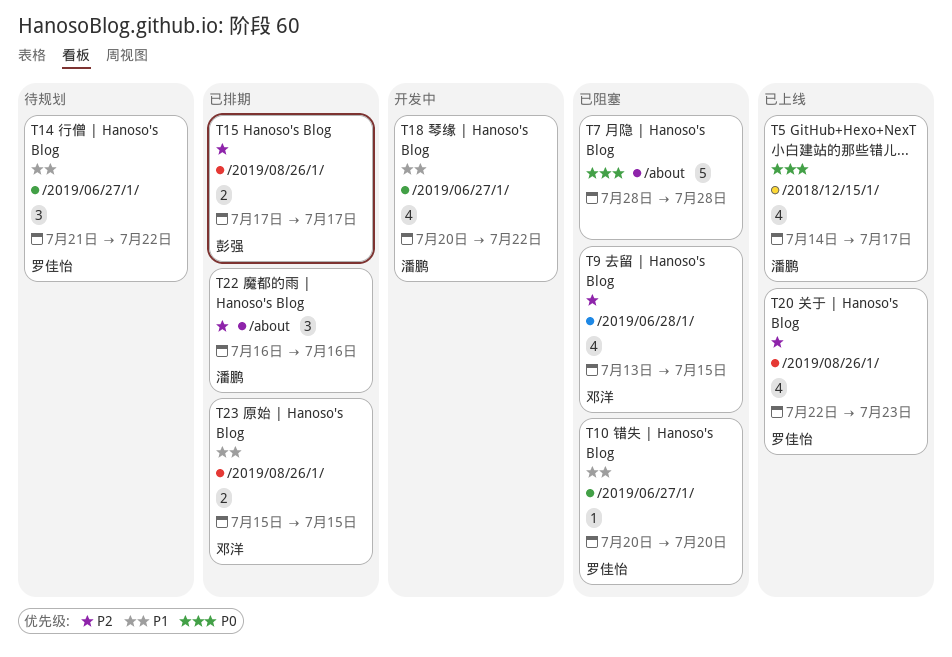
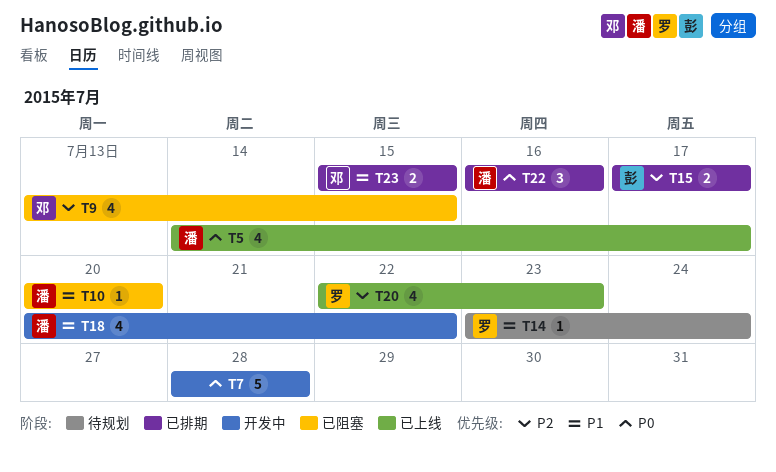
T7, status: 已阻塞 -> 开发中
T10, owner: 罗佳怡 -> 潘鹏
T14, estimate: 3 -> 1
T14, start: Jul 21 -> Jul 23
T14, due: Jul 22 -> Jul 24
T22, priority: P2 -> P0

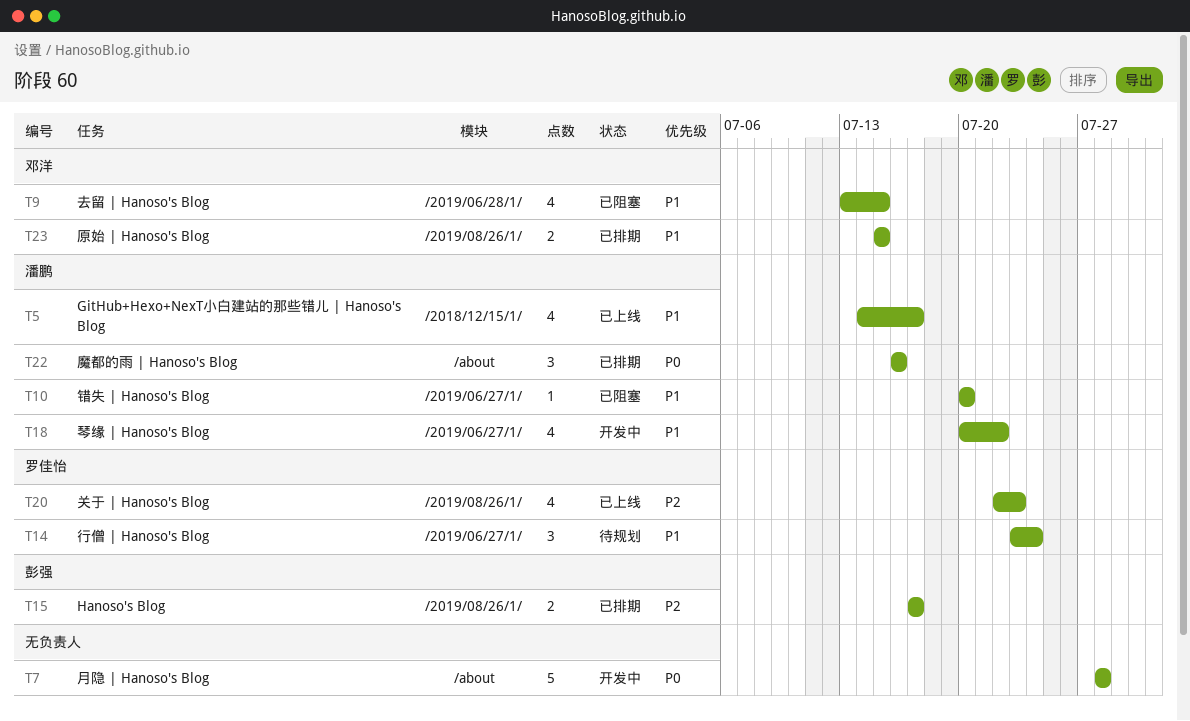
T5, priority: P0 -> P1
T9, priority: P2 -> P1
T14, estimate: 1 -> 3

